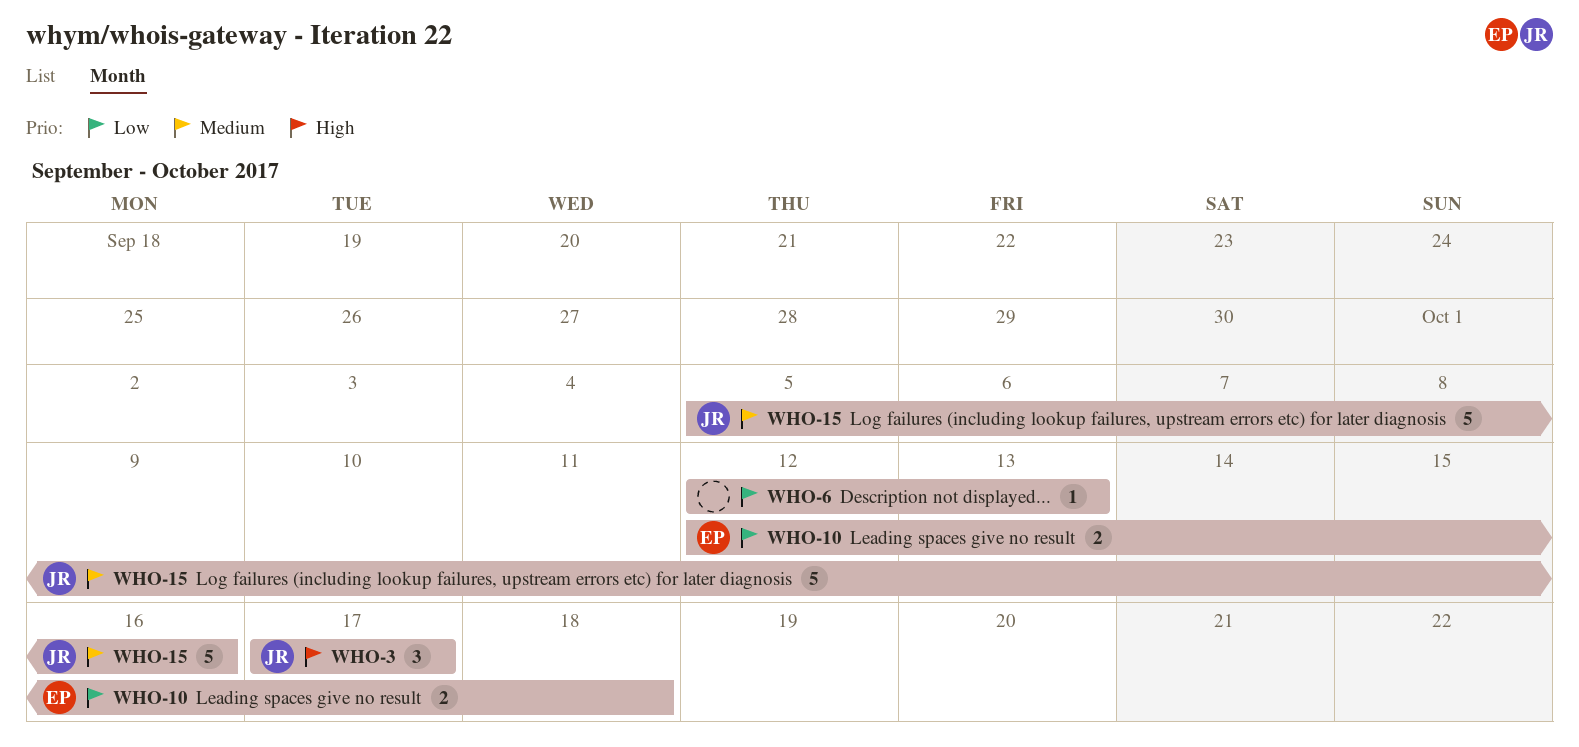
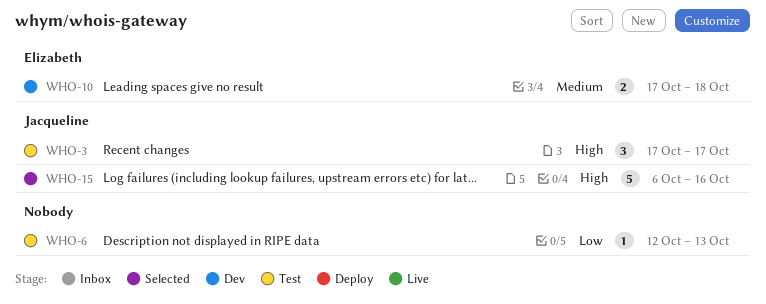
WHO-10, priority: Low -> Medium
WHO-10, start: Oct 12 -> Oct 17
WHO-15, priority: Medium -> High
WHO-15, start: Oct 5 -> Oct 6

